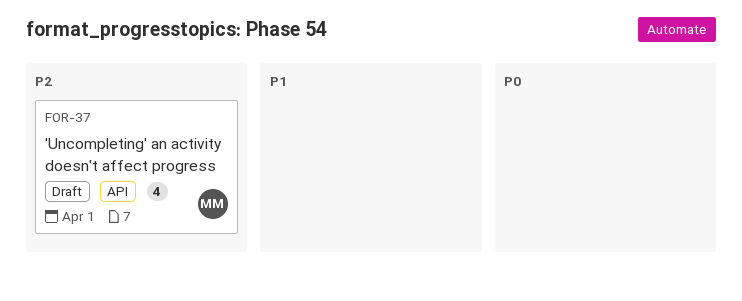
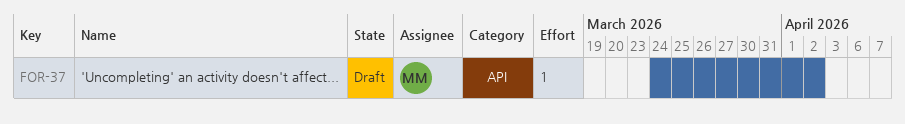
FOR-37, estimate: 4 -> 1
FOR-37, due: Apr 1 -> Apr 2

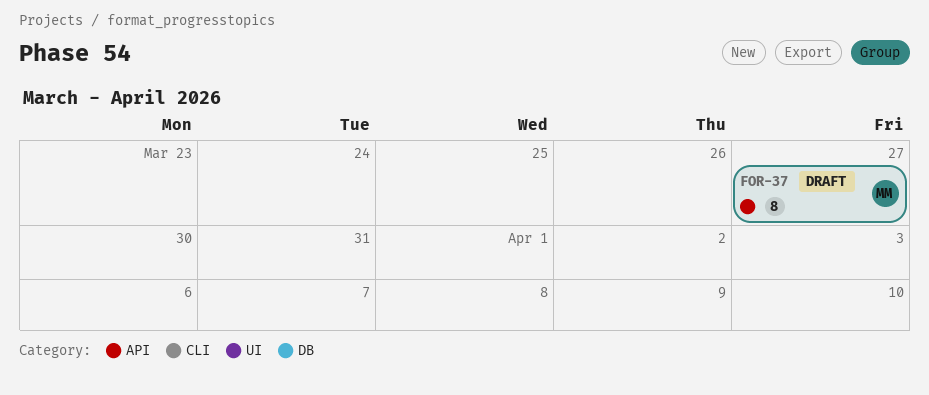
FOR-37, estimate: 1 -> 8
FOR-37, due: Apr 2 -> Mar 27

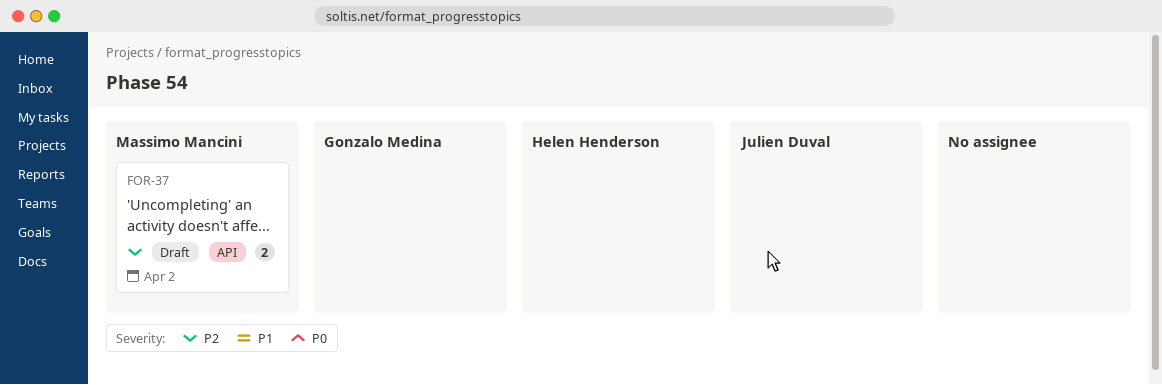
FOR-37, estimate: 8 -> 2
FOR-37, due: Mar 27 -> Apr 2

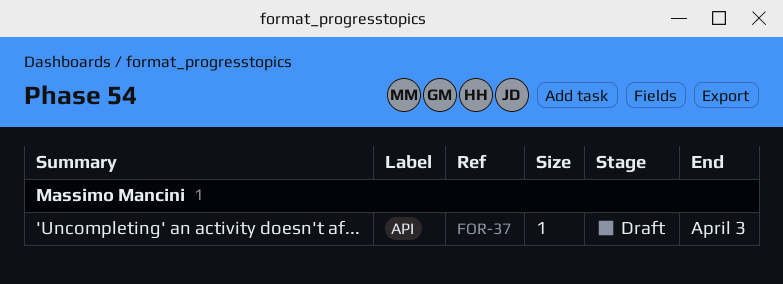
FOR-37, estimate: 2 -> 1
FOR-37, due: Apr 2 -> Apr 3

